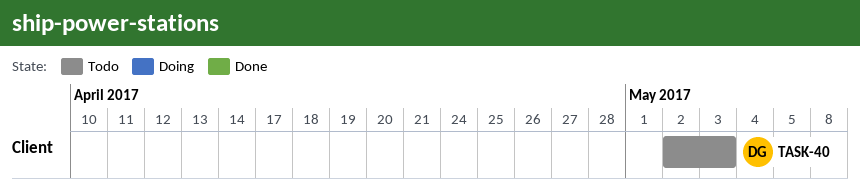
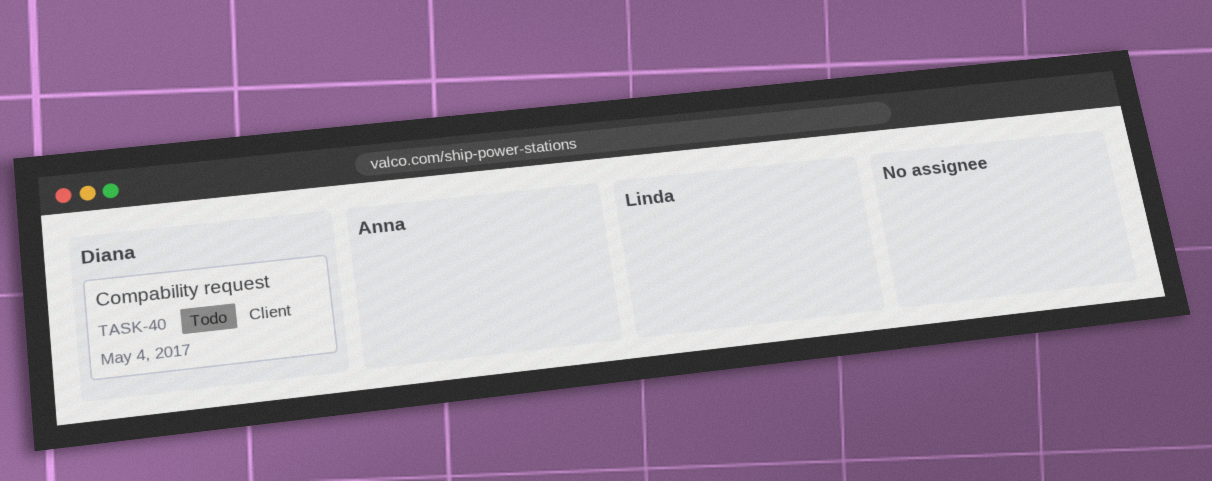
TASK-40, due: May 3 -> May 4

